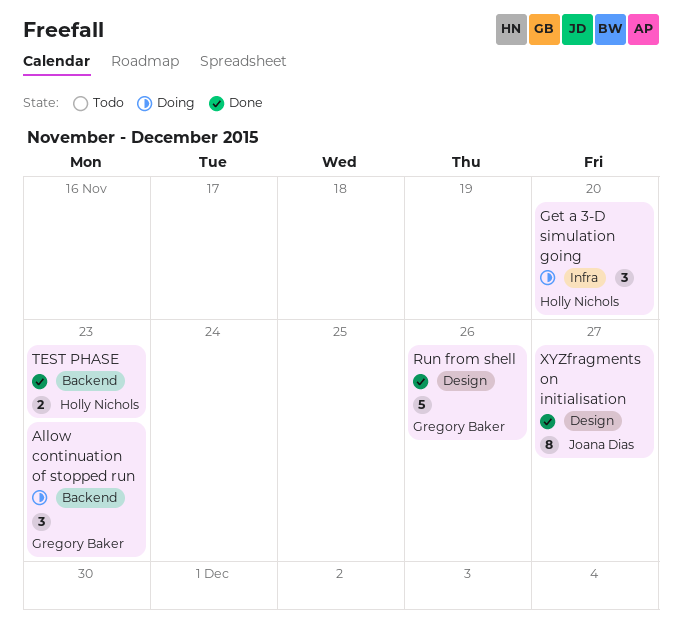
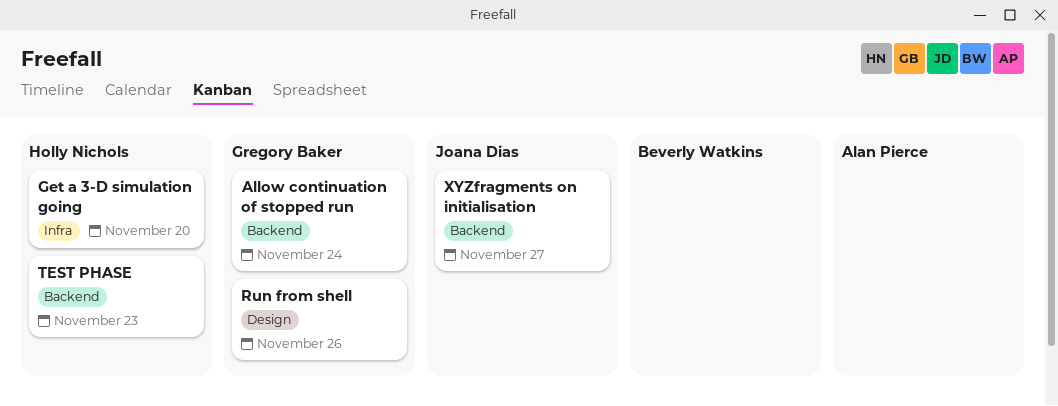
Allow continuation of stopped run, due: Nov 23 -> Nov 24
XYZfragments on initialisation, label: Design -> Backend

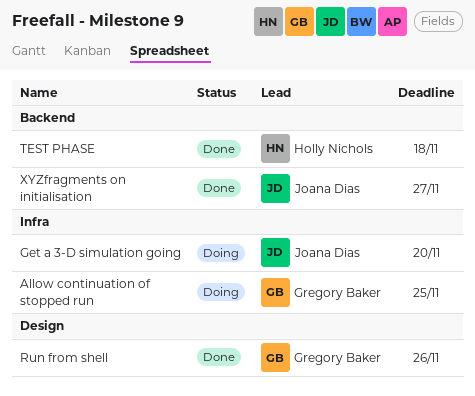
Allow continuation of stopped run, label: Backend -> Infra
Allow continuation of stopped run, due: Nov 24 -> Nov 25
Get a 3-D simulation going, owner: Holly Nichols -> Joana Dias
TEST PHASE, due: Nov 23 -> Nov 18

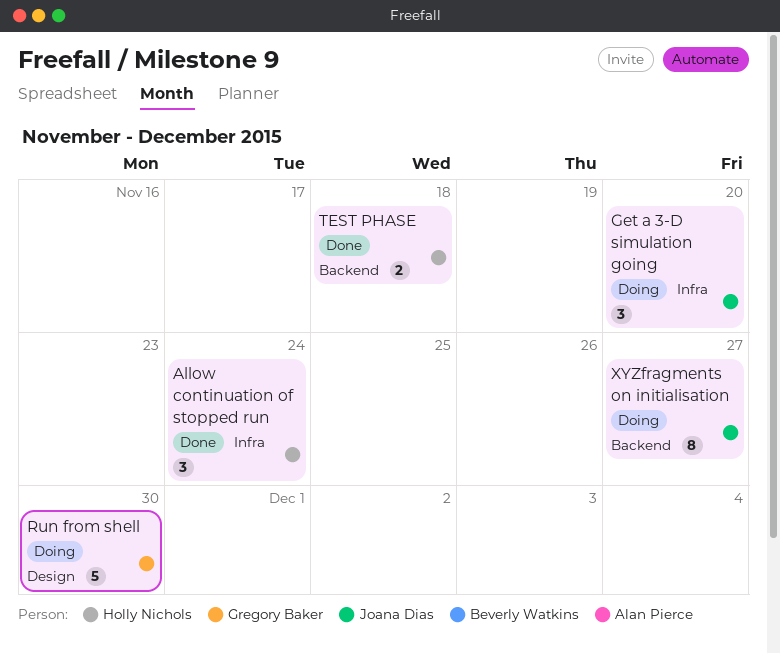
Allow continuation of stopped run, status: Doing -> Done
Allow continuation of stopped run, owner: Gregory Baker -> Holly Nichols
Allow continuation of stopped run, due: Nov 25 -> Nov 24
Run from shell, status: Done -> Doing
Run from shell, due: Nov 26 -> Nov 30
XYZfragments on initialisation, status: Done -> Doing

